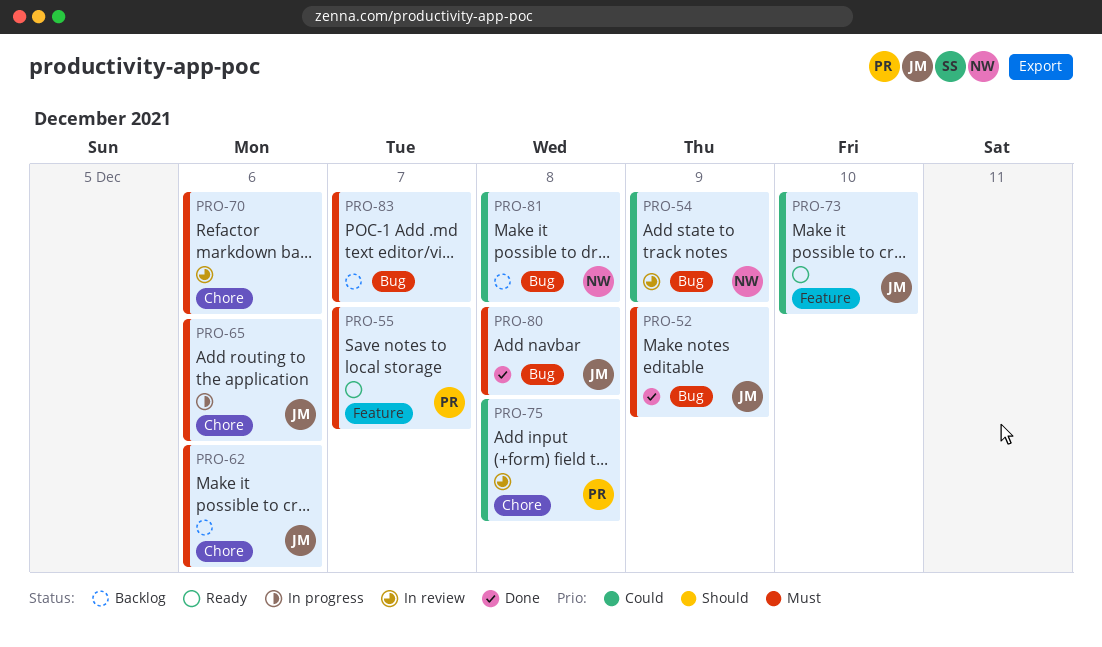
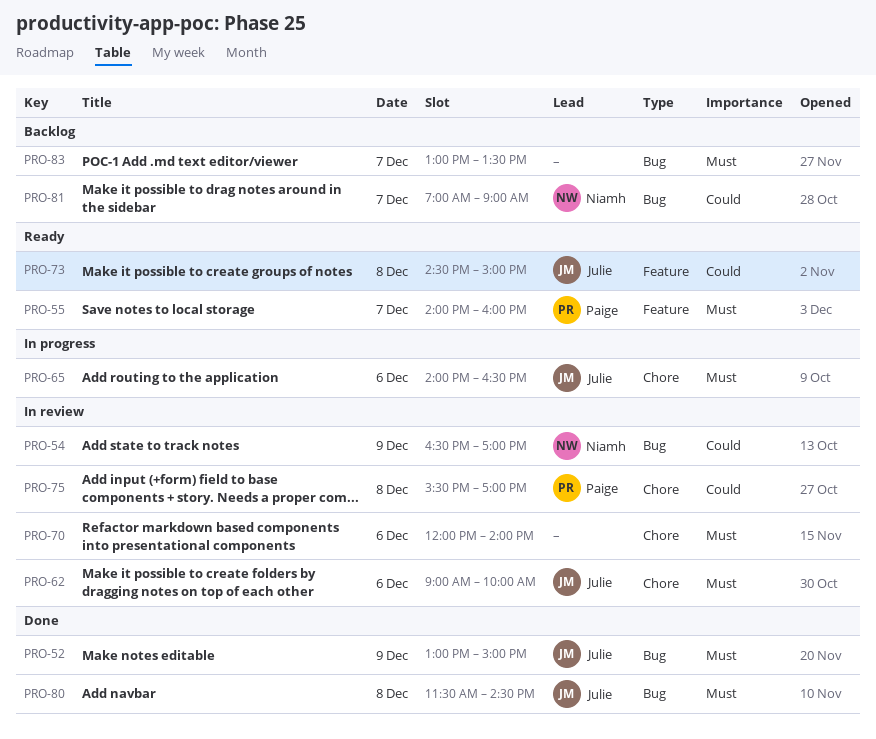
PRO-62, status: Backlog -> In review
PRO-73, day: Dec 10 -> Dec 8
PRO-81, day: Dec 8 -> Dec 7

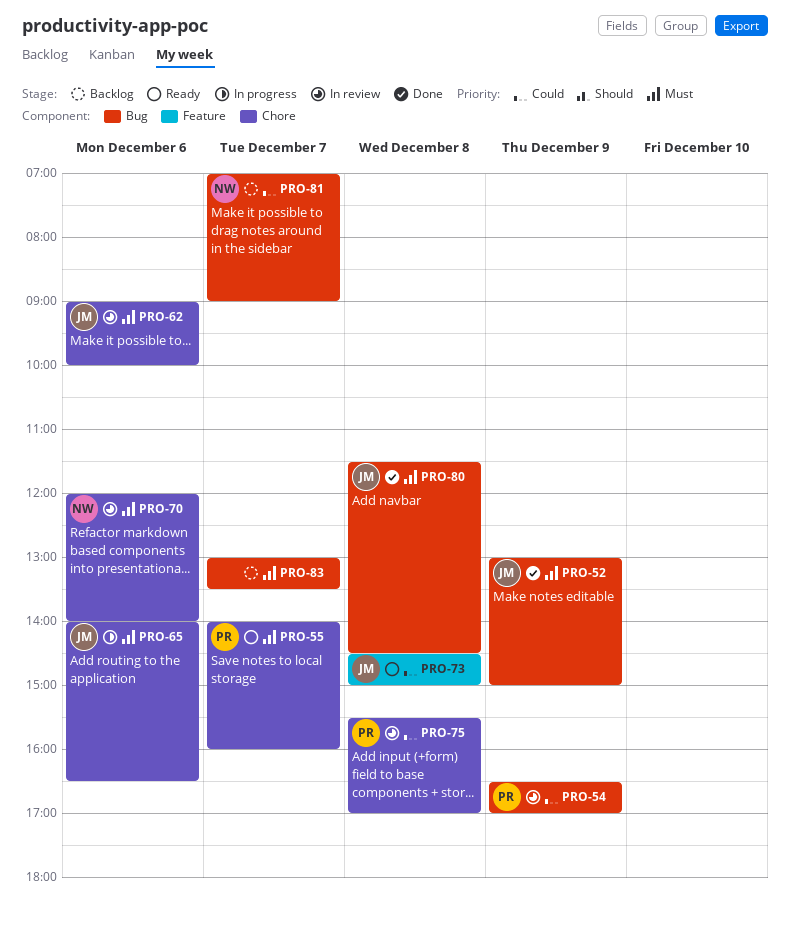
PRO-54, owner: Niamh -> Paige
PRO-55, label: Feature -> Chore
PRO-70, owner: none -> Niamh

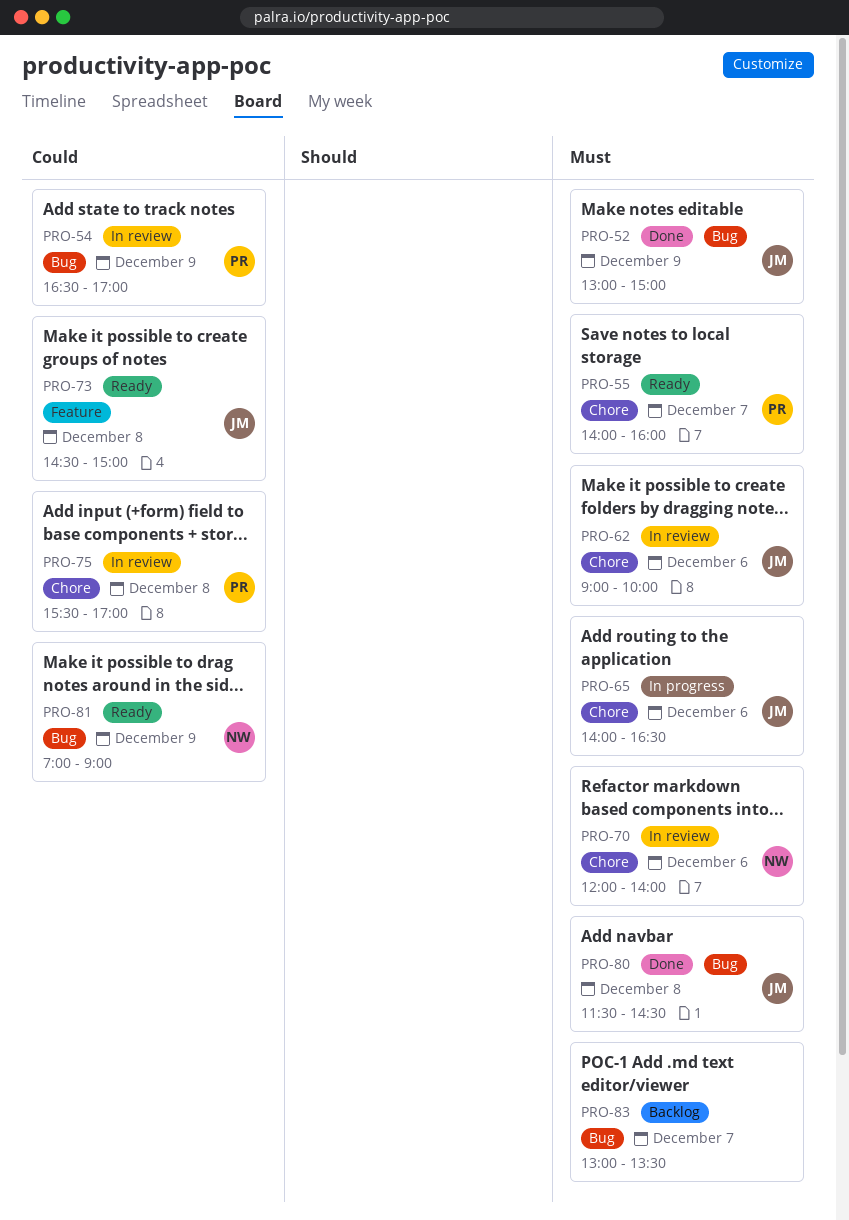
PRO-81, status: Backlog -> Ready
PRO-81, day: Dec 7 -> Dec 9

